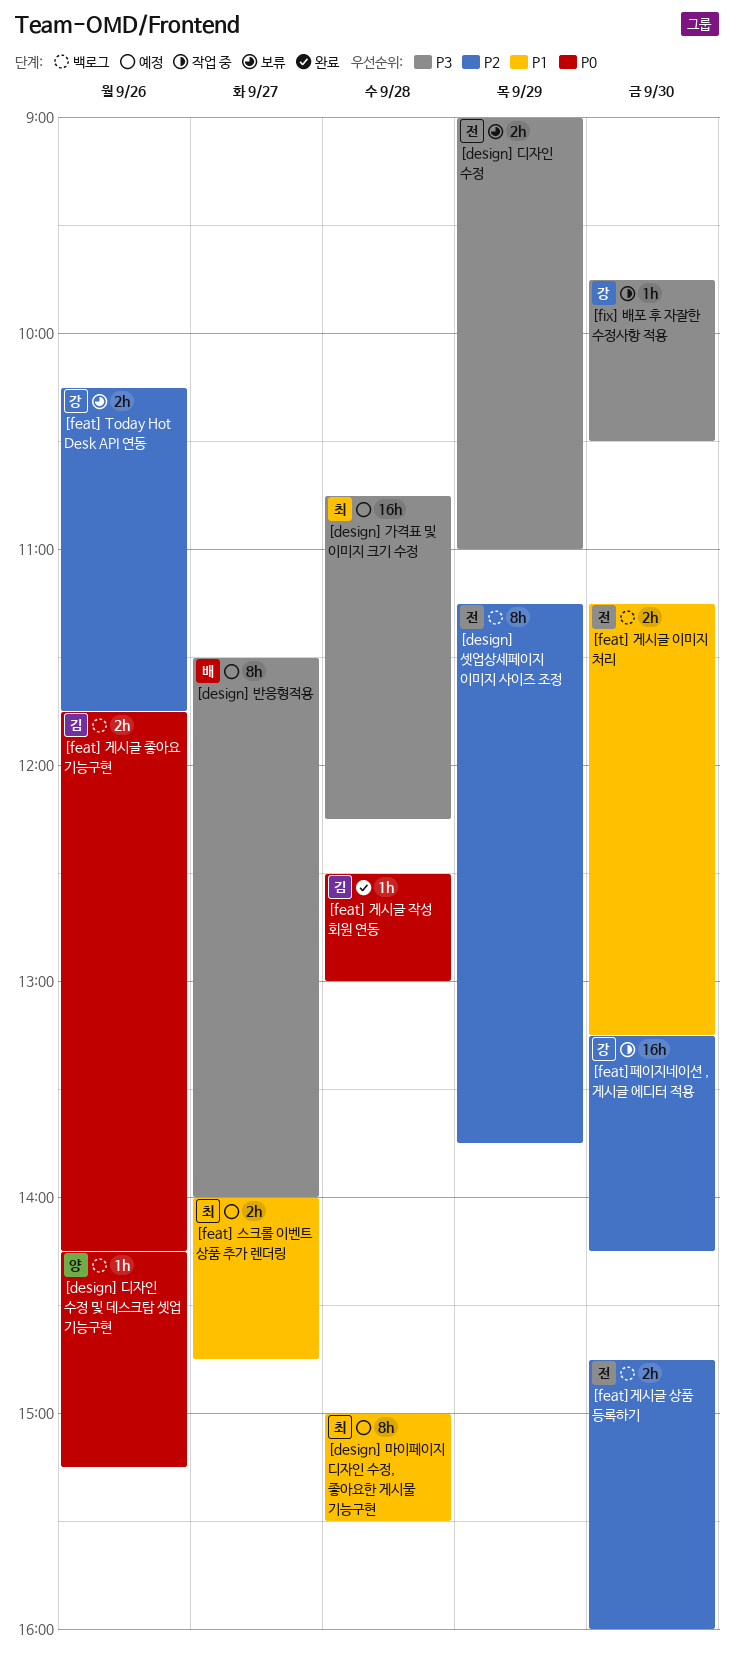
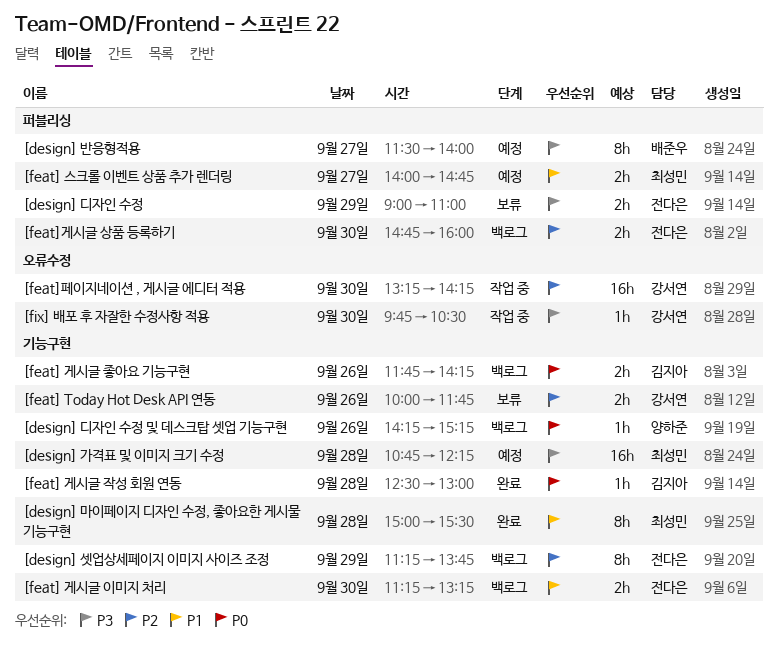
[design] 마이페이지 디자인 수정, 좋아요한 게시물 기능구현, status: 예정 -> 완료
[feat] Today Hot Desk API 연동, begins: 10:15 -> 10:00

